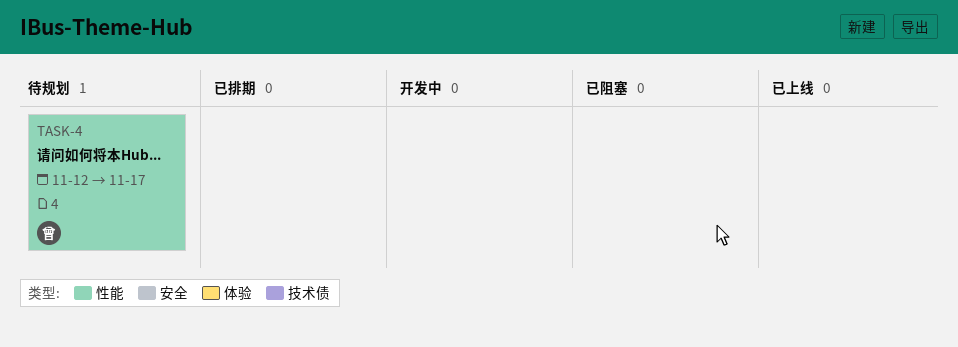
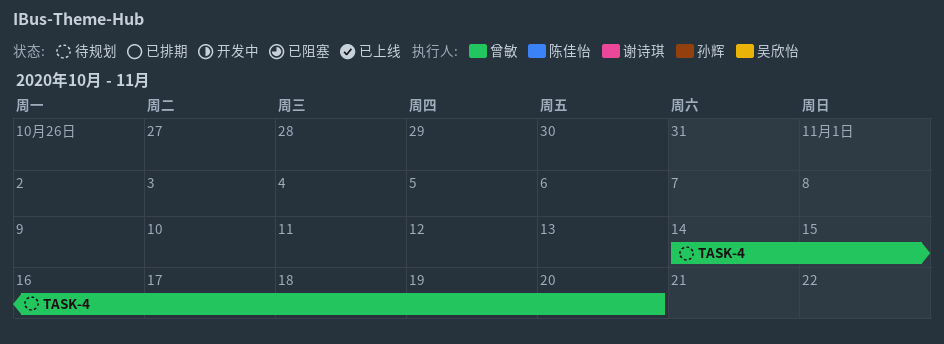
TASK-4, start: Nov 12 -> Nov 14
TASK-4, due: Nov 17 -> Nov 20

